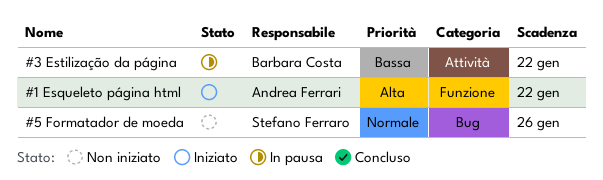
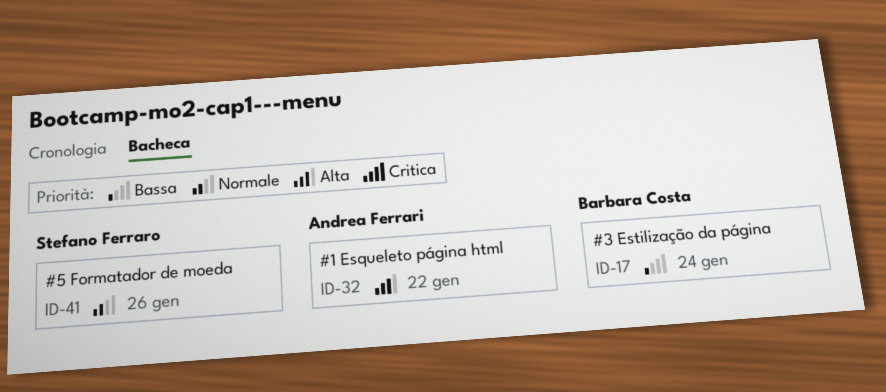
#3 Estilização da página, due: Jan 22 -> Jan 24

